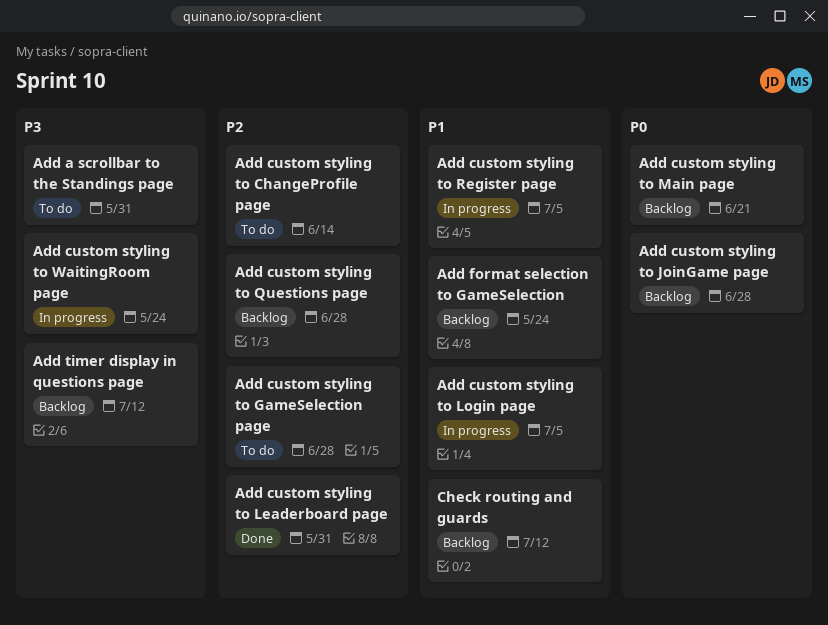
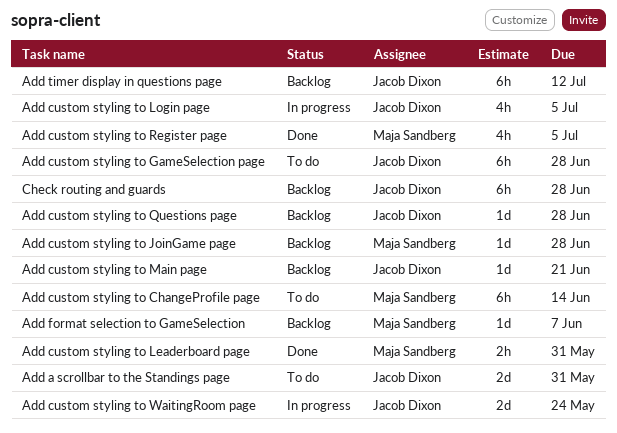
Add custom styling to Register page, status: In progress -> Done
Add format selection to GameSelection, due: May 24 -> Jun 7
Check routing and guards, due: Jul 12 -> Jun 28

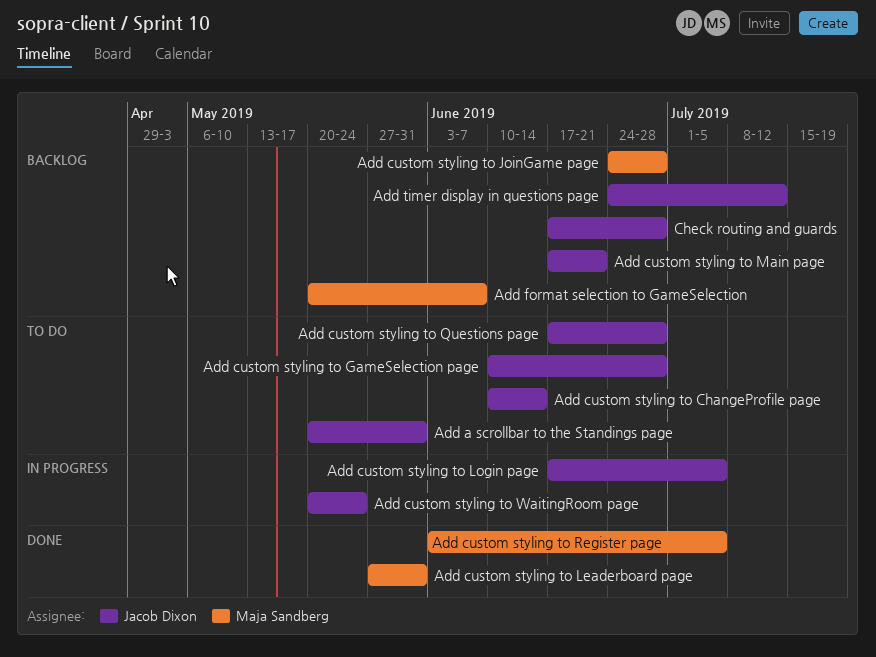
Add custom styling to ChangeProfile page, owner: Maja Sandberg -> Jacob Dixon
Add custom styling to Questions page, status: Backlog -> To do

